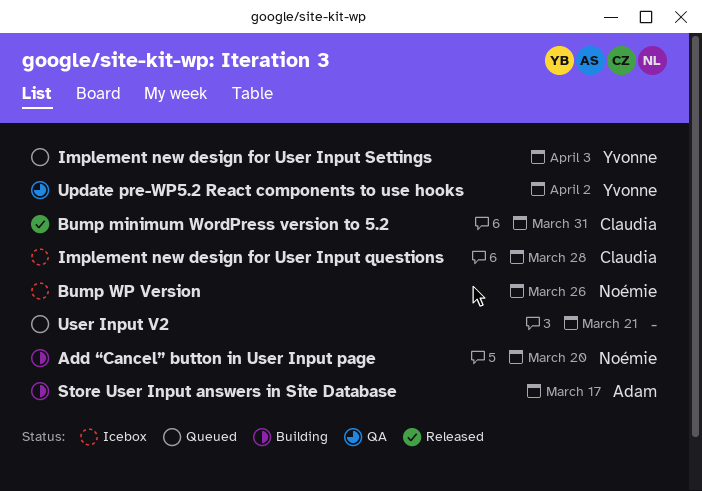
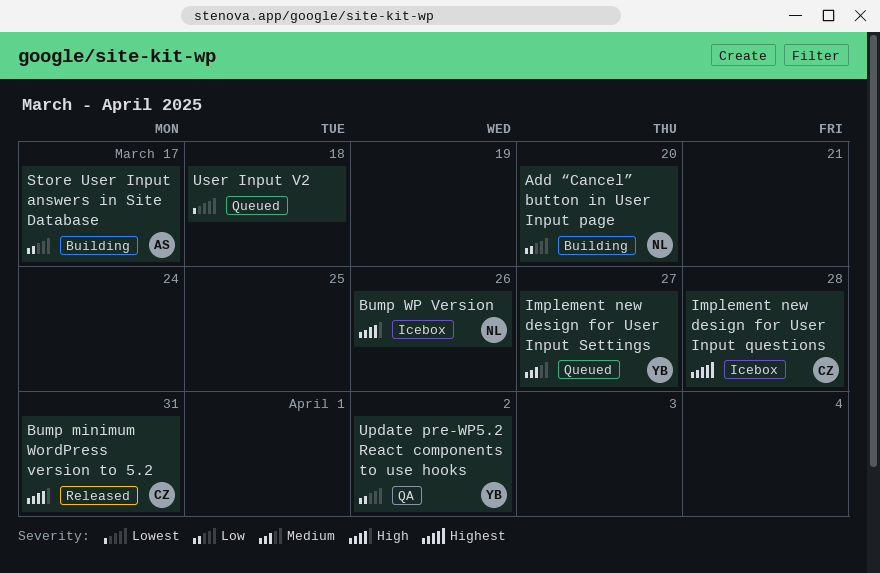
Implement new design for User Input Settings, due: Apr 3 -> Mar 27
User Input V2, due: Mar 21 -> Mar 18

